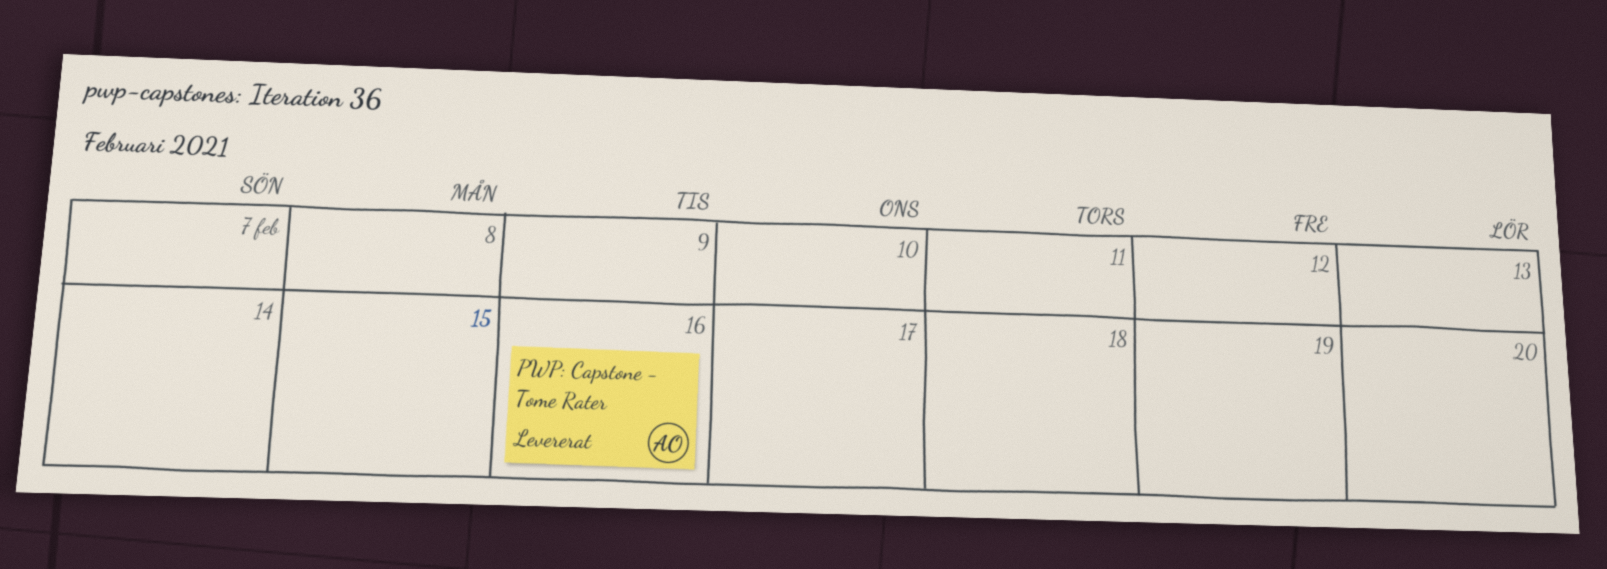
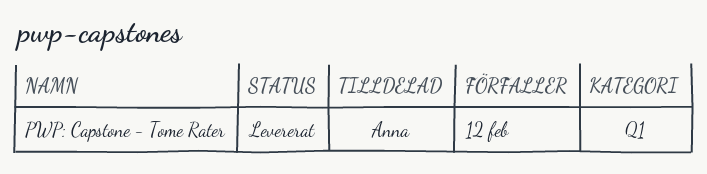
PWP: Capstone - Tome Rater, due: Feb 16 -> Feb 12

